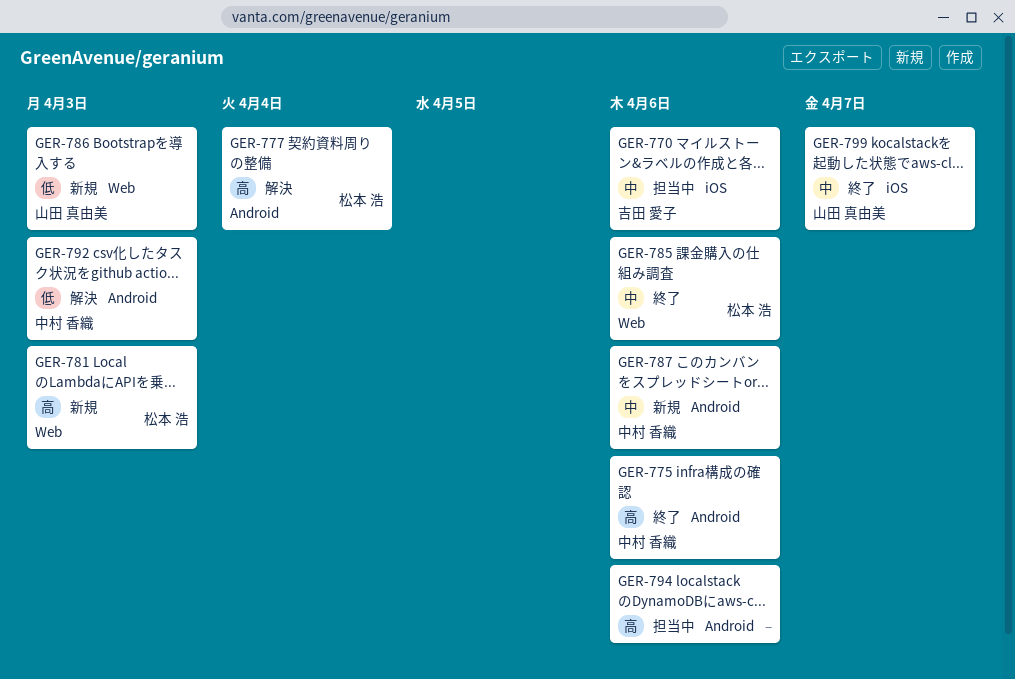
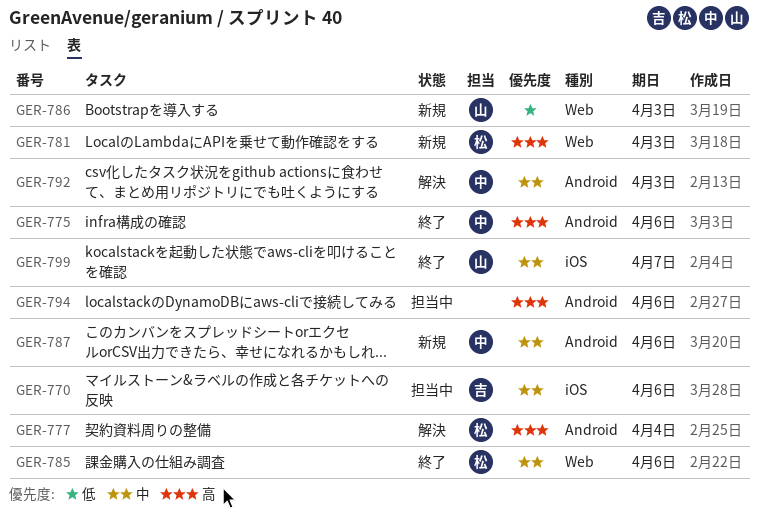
GER-792, priority: 低 -> 中

